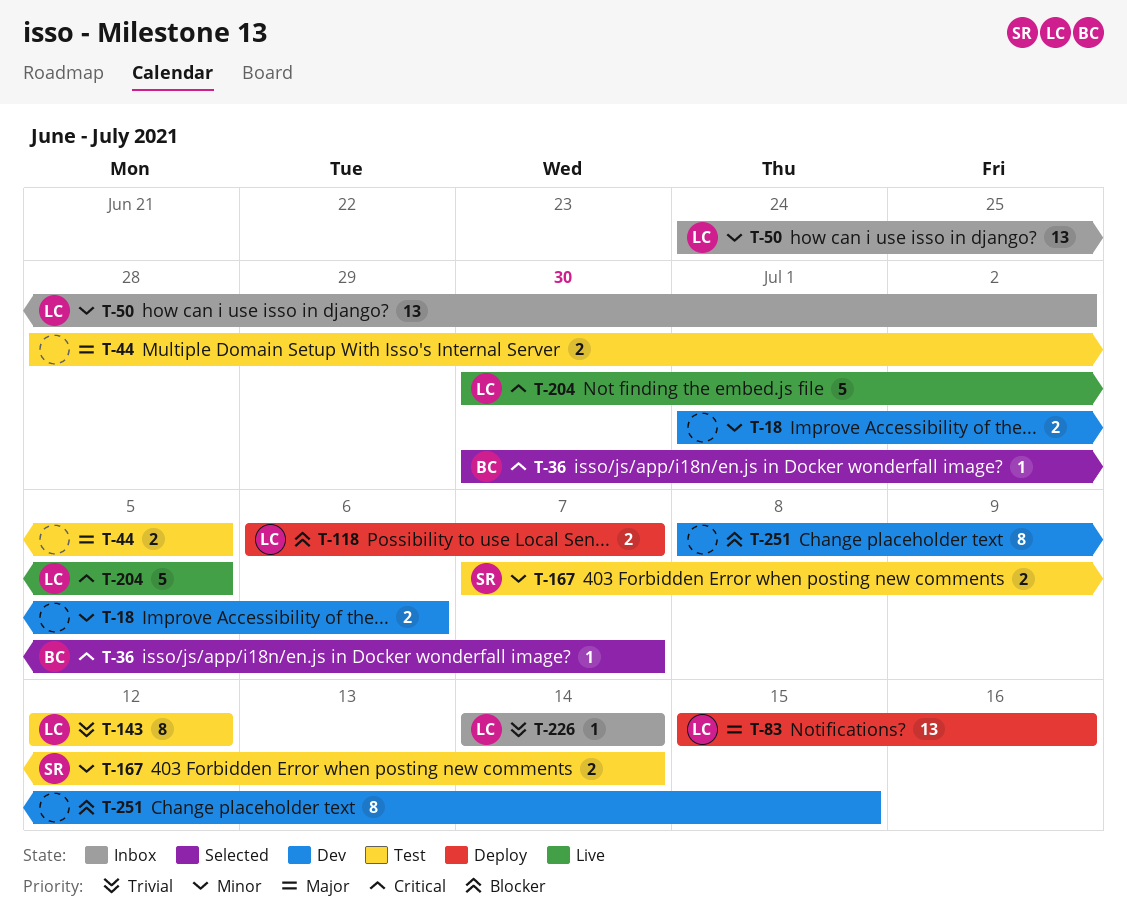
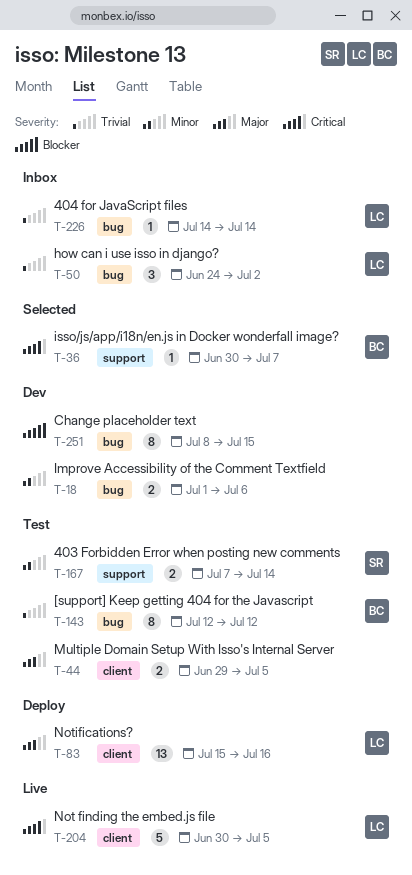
T-44, start: Jun 28 -> Jun 29
T-50, priority: Minor -> Trivial
T-50, estimate: 13 -> 3
T-118: present -> none
T-143, owner: LC -> BC

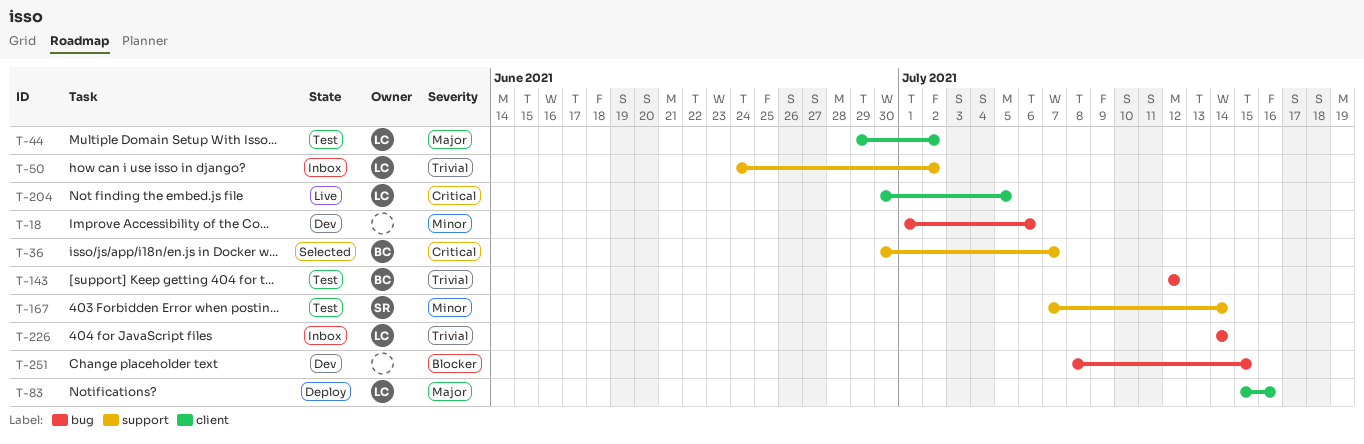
T-44, owner: none -> LC
T-44, due: Jul 5 -> Jul 2
T-50, label: bug -> support

